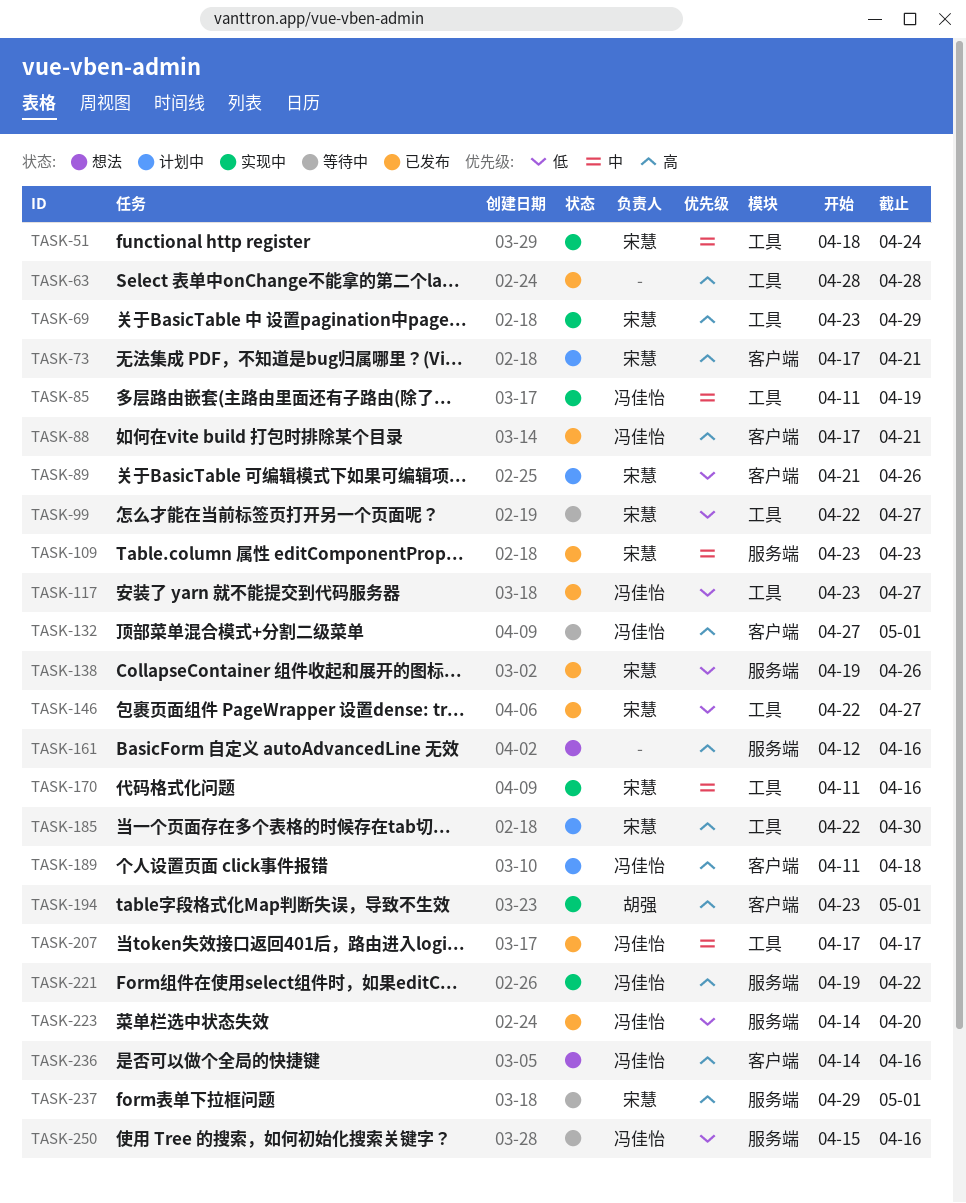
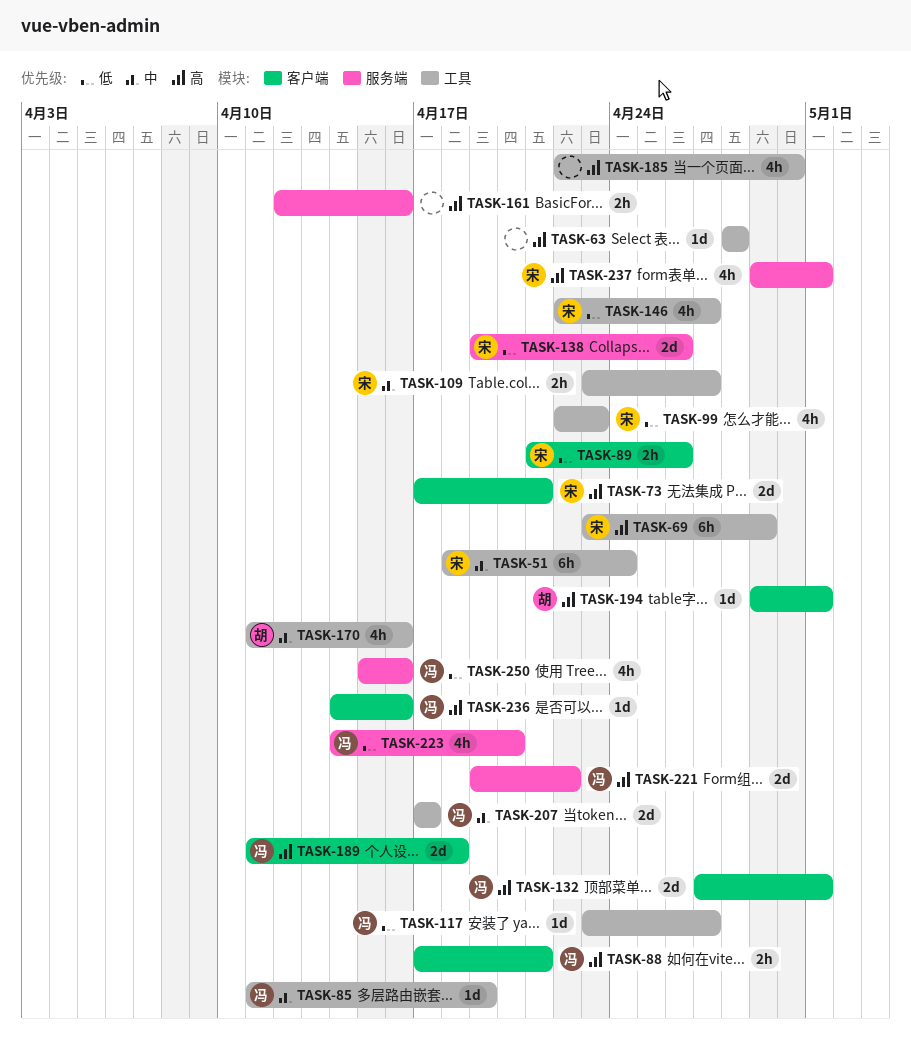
TASK-99, due: Apr 27 -> Apr 23
TASK-109, label: 服务端 -> 工具
TASK-109, due: Apr 23 -> Apr 27
TASK-170, owner: 宋慧 -> 胡强
TASK-185, owner: 宋慧 -> none
TASK-194, start: Apr 23 -> Apr 29

